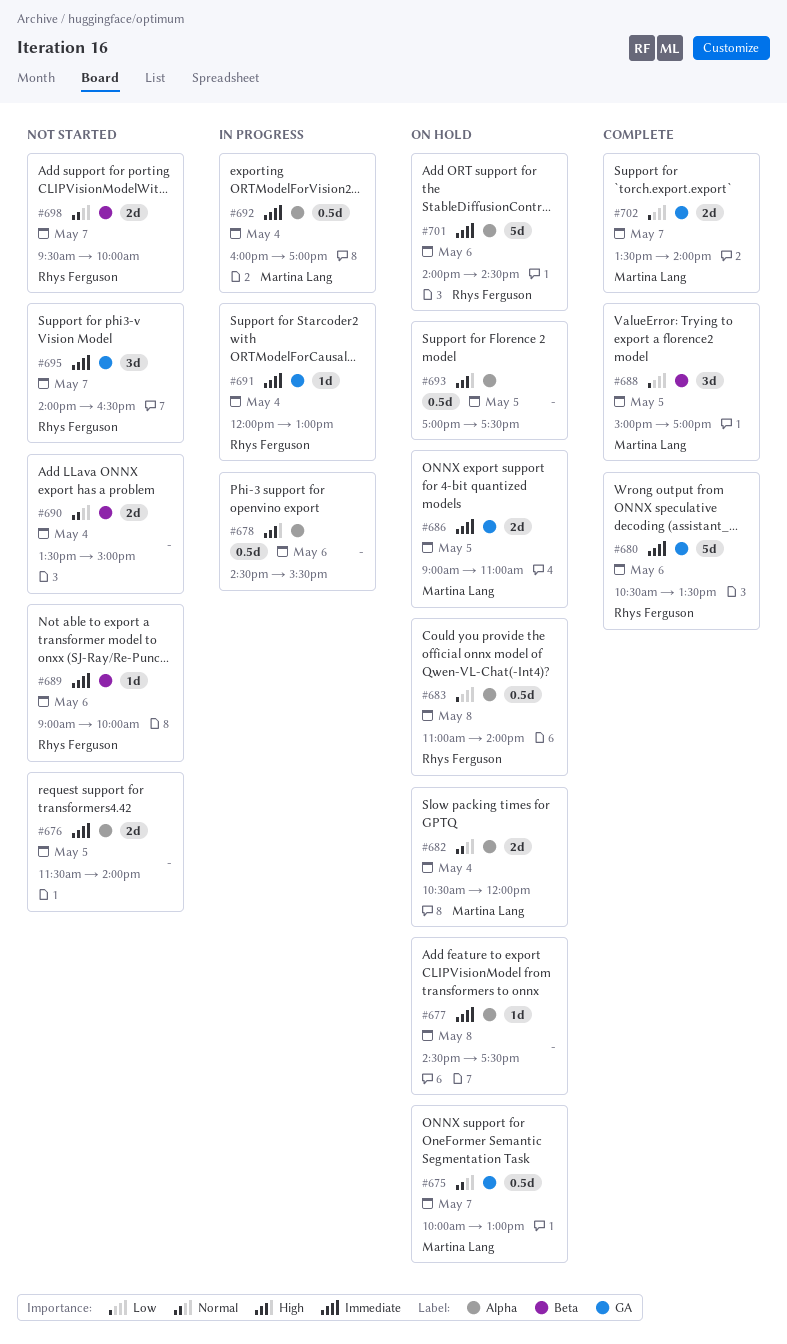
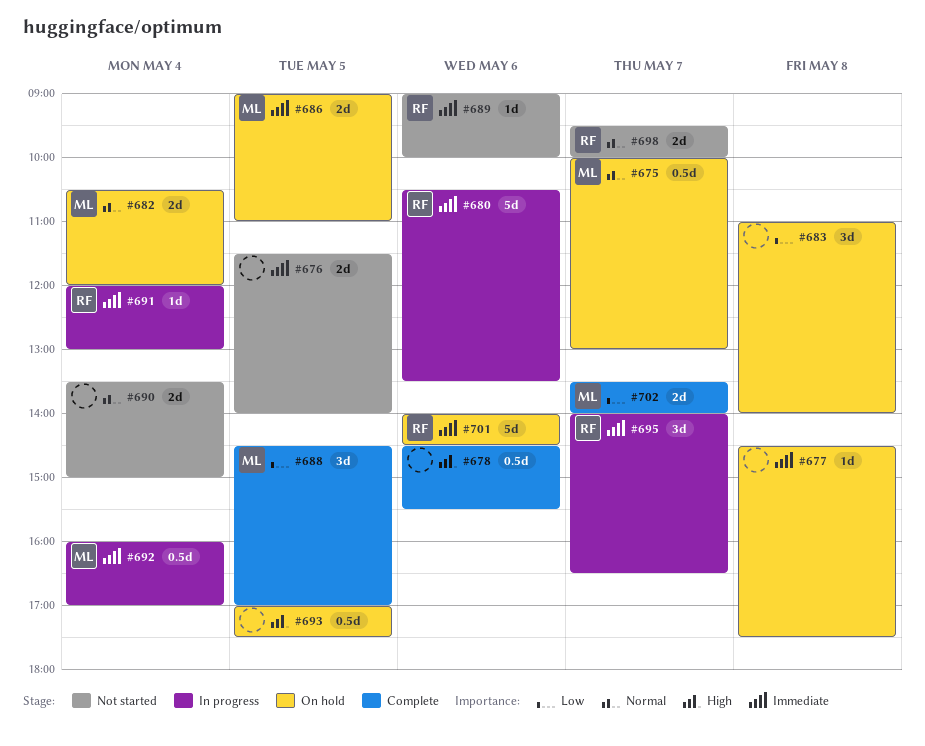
#678, status: In progress -> Complete
#680, status: Complete -> In progress
#683, owner: Rhys Ferguson -> none
#683, estimate: 0.5d -> 3d
#688, begins: 15:00 -> 14:30
#695, status: Not started -> In progress

